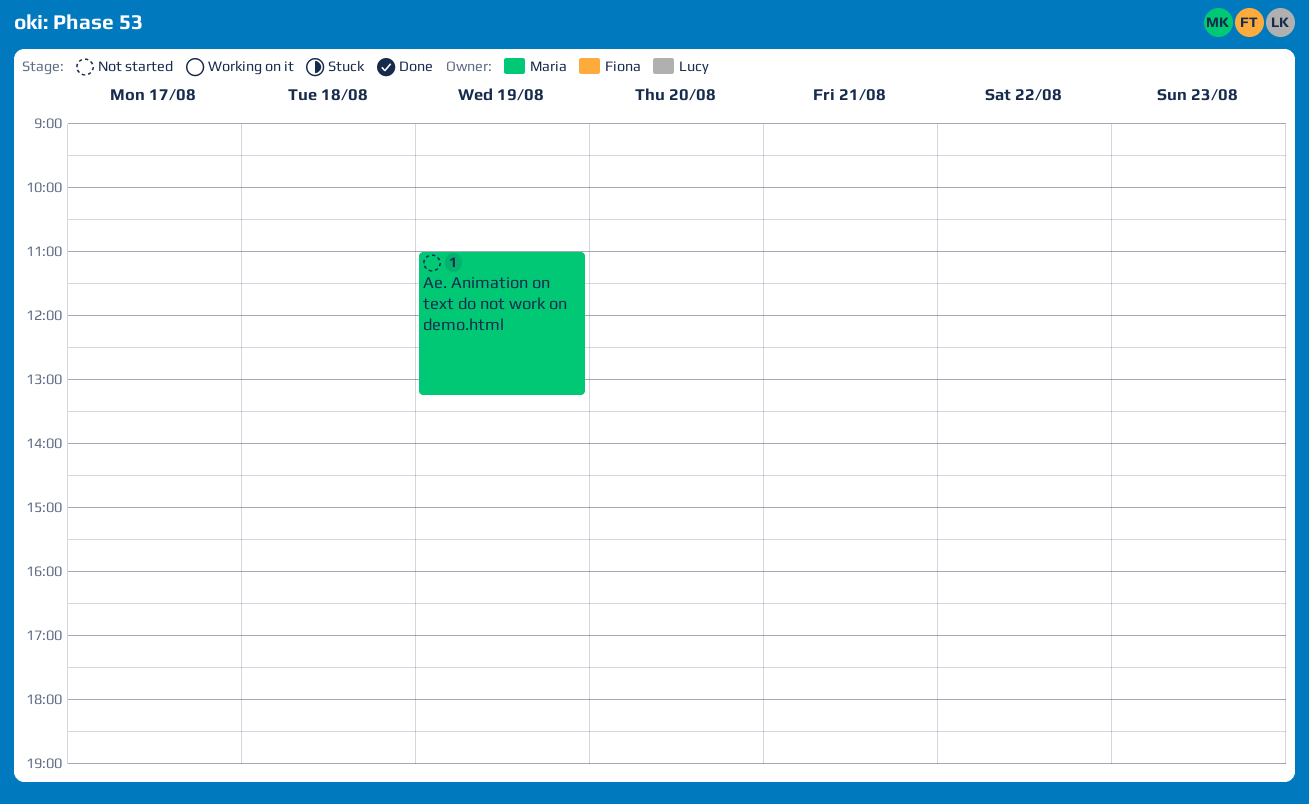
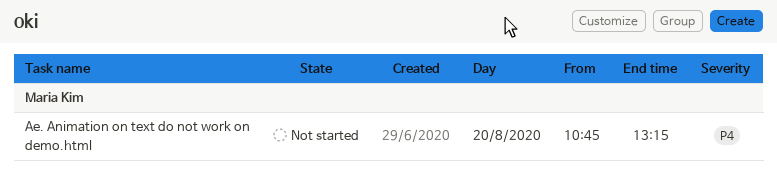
Ae. Animation on text do not work on demo.html, day: Aug 19 -> Aug 20
Ae. Animation on text do not work on demo.html, begins: 11:00 -> 10:45

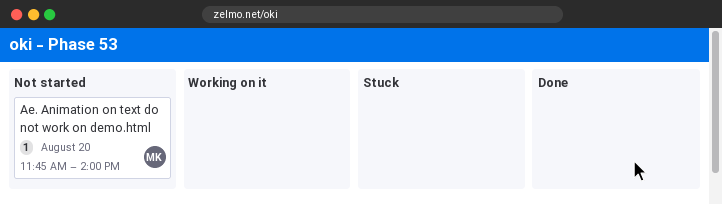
Ae. Animation on text do not work on demo.html, begins: 10:45 -> 11:45
Ae. Animation on text do not work on demo.html, ends: 13:15 -> 14:00

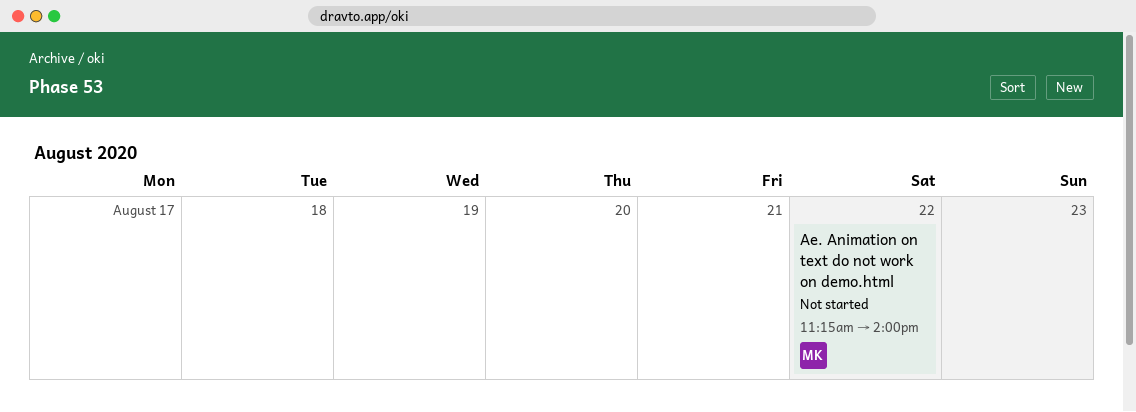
Ae. Animation on text do not work on demo.html, day: Aug 20 -> Aug 22
Ae. Animation on text do not work on demo.html, begins: 11:45 -> 11:15

